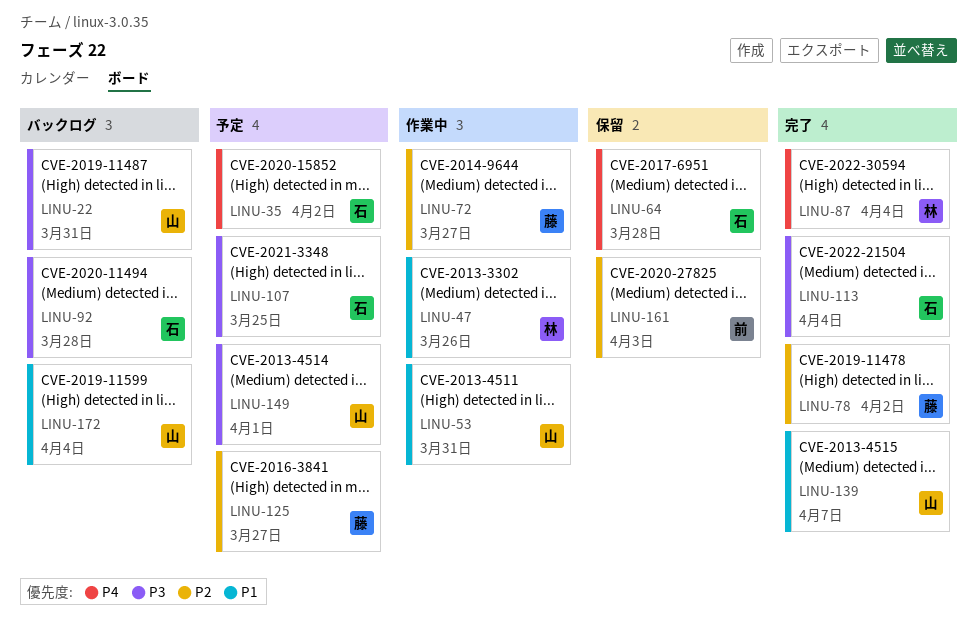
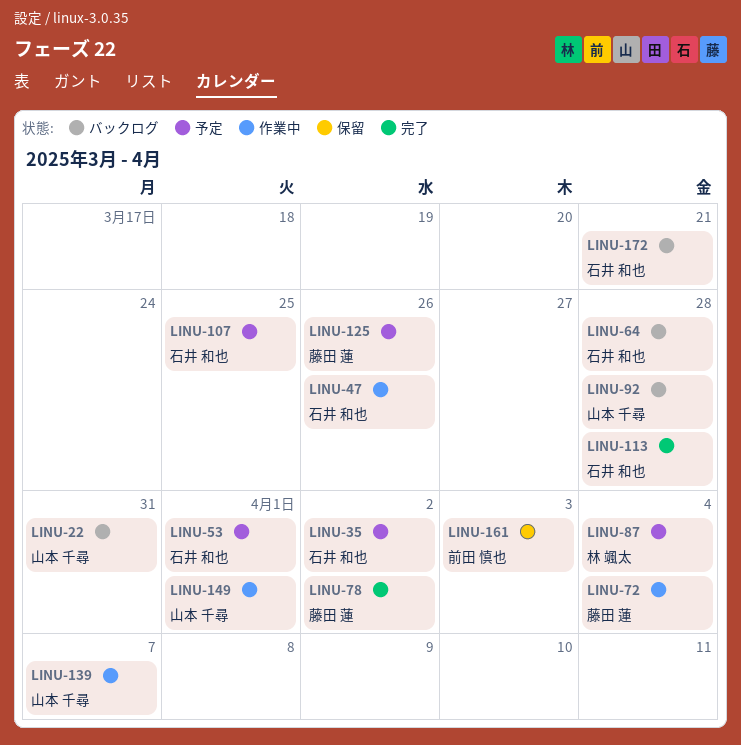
LINU-47, owner: 林 颯太 -> 石井 和也
LINU-53, status: 作業中 -> 予定
LINU-53, owner: 山本 千尋 -> 石井 和也
LINU-53, due: Mar 31 -> Apr 1
LINU-64, status: 保留 -> バックログ
LINU-72, due: Mar 27 -> Apr 4
LINU-87, status: 完了 -> 予定
LINU-92, owner: 石井 和也 -> 山本 千尋
LINU-113, due: Apr 4 -> Mar 28
LINU-125, due: Mar 27 -> Mar 26
LINU-139, status: 完了 -> 作業中
LINU-149, status: 予定 -> 作業中
LINU-172, owner: 山本 千尋 -> 石井 和也
LINU-172, due: Apr 4 -> Mar 21

